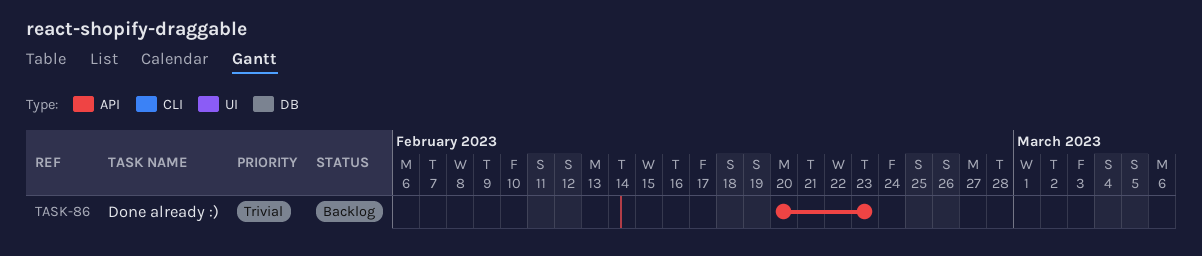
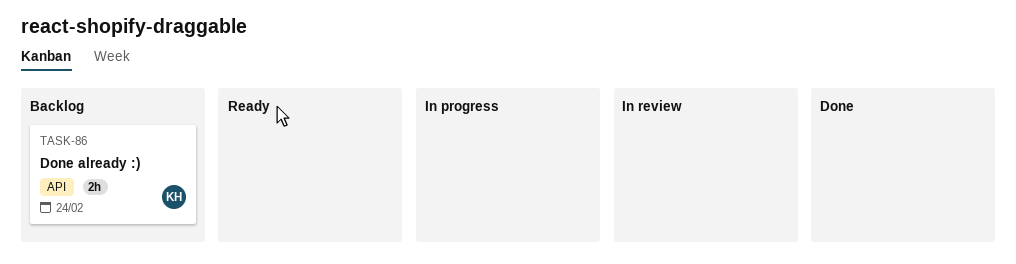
TASK-86, due: Feb 23 -> Feb 24

